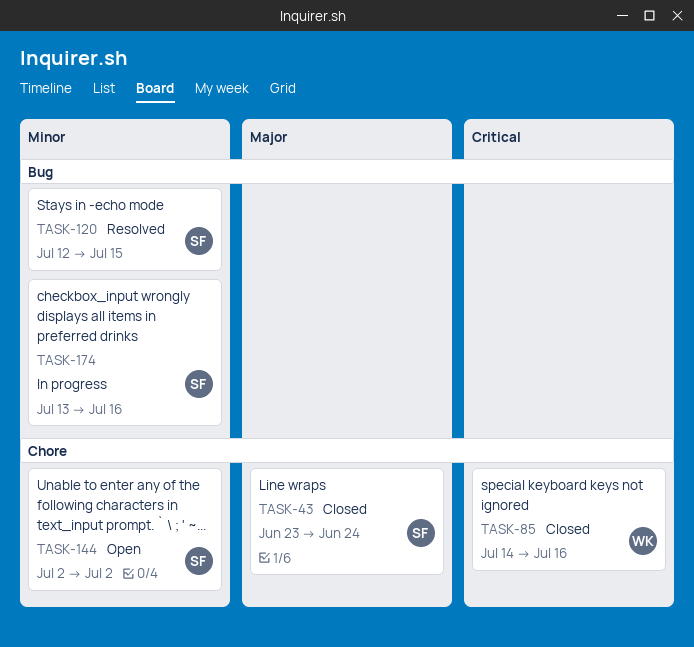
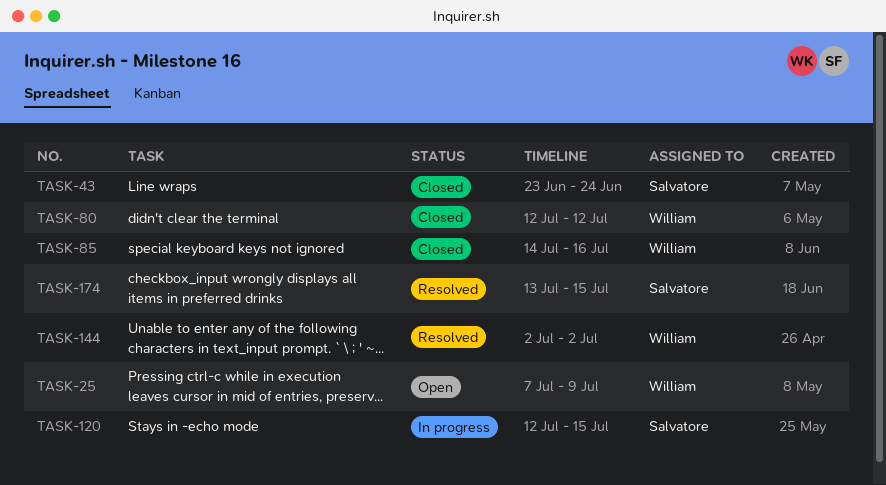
TASK-25: none -> present
TASK-80: none -> present
TASK-120, status: Resolved -> In progress
TASK-144, status: Open -> Resolved
TASK-144, owner: Salvatore -> William
TASK-174, status: In progress -> Resolved
TASK-174, due: Jul 16 -> Jul 15

